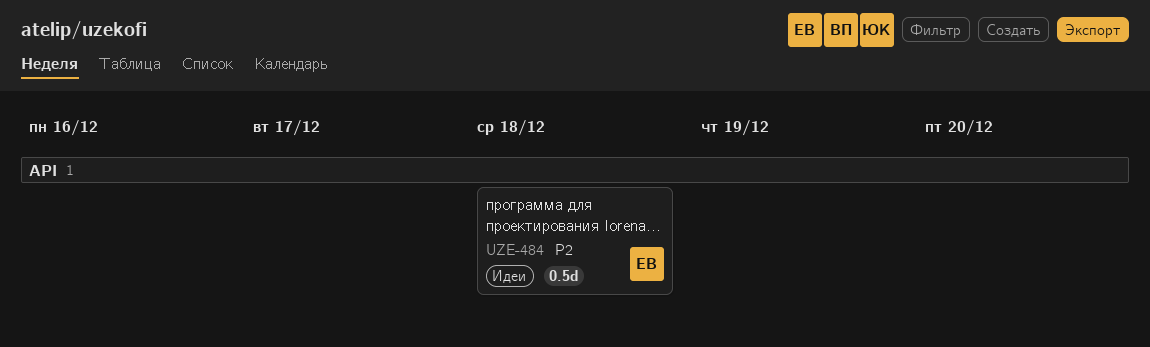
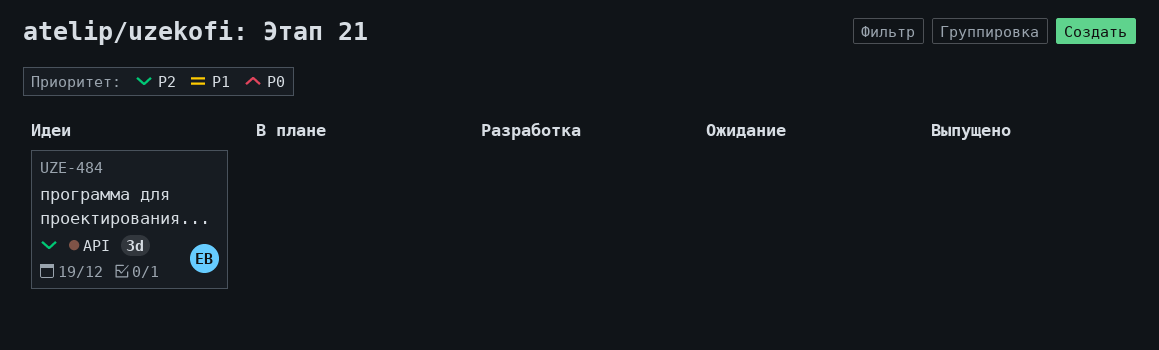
UZE-484, estimate: 0.5d -> 3d
UZE-484, due: Dec 18 -> Dec 19

